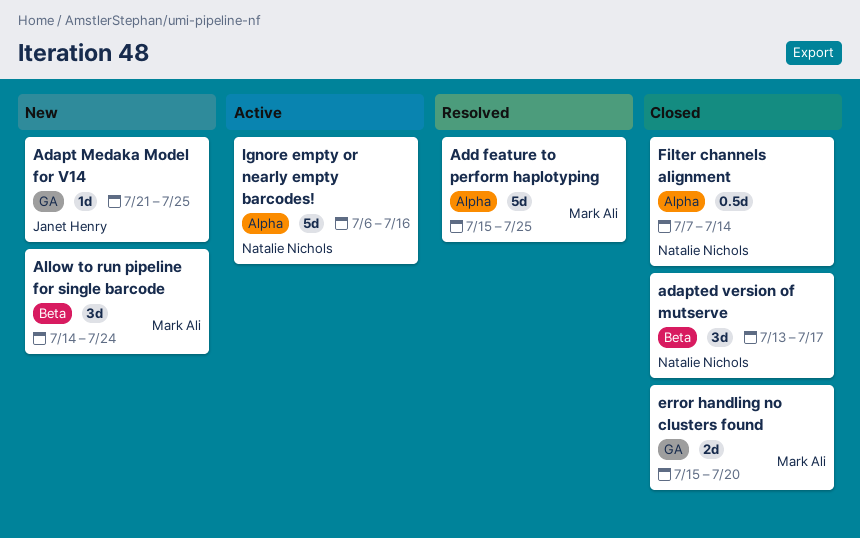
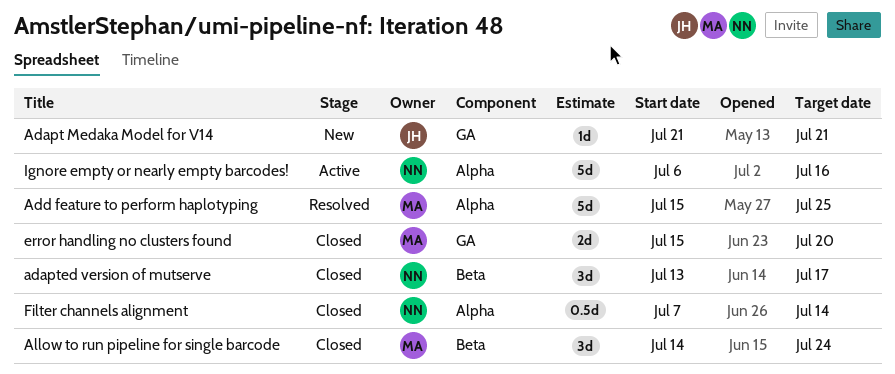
Adapt Medaka Model for V14, due: Jul 25 -> Jul 21
Allow to run pipeline for single barcode, status: New -> Closed

